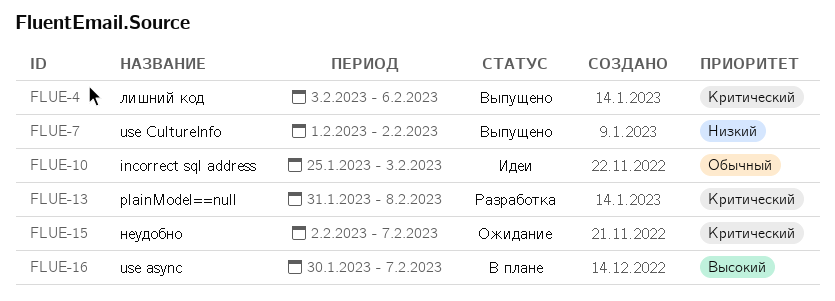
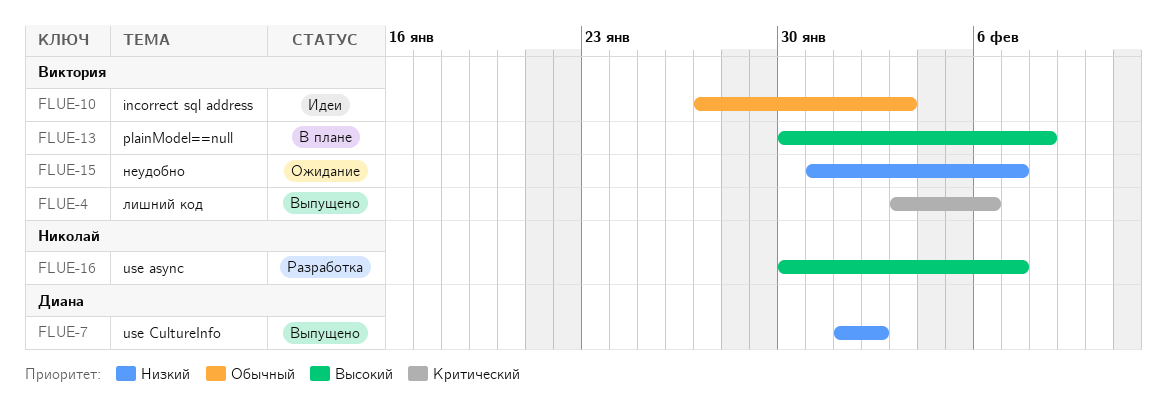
FLUE-10, start: Jan 25 -> Jan 27
FLUE-13, status: Разработка -> В плане
FLUE-13, priority: Критический -> Высокий
FLUE-13, start: Jan 31 -> Jan 30
FLUE-15, priority: Критический -> Низкий
FLUE-15, start: Feb 2 -> Jan 31
FLUE-16, status: В плане -> Разработка

